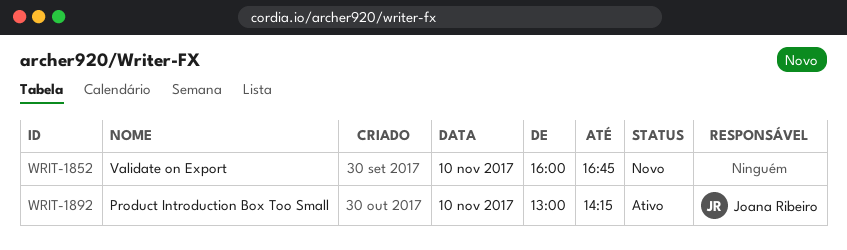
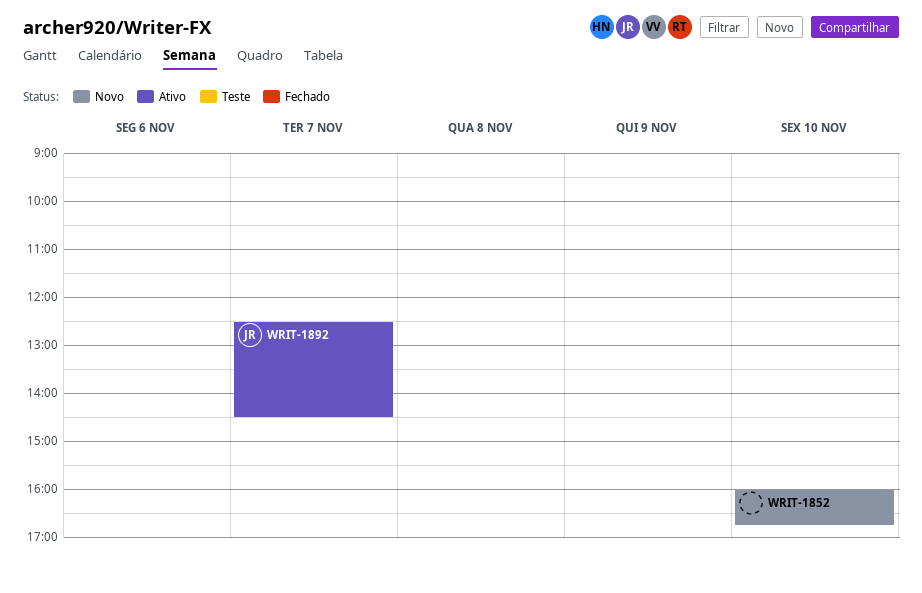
WRIT-1892, day: Nov 10 -> Nov 7
WRIT-1892, begins: 13:00 -> 12:30
WRIT-1892, ends: 14:15 -> 14:30

